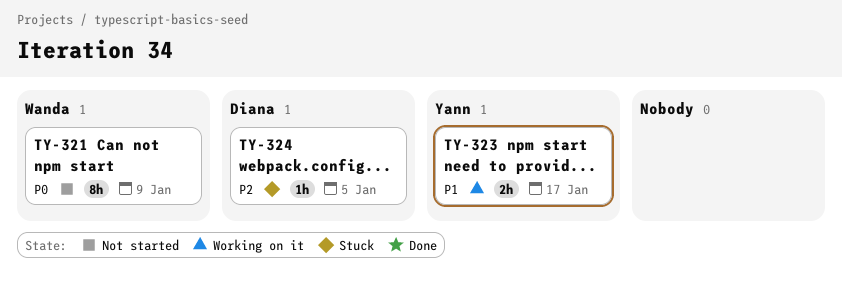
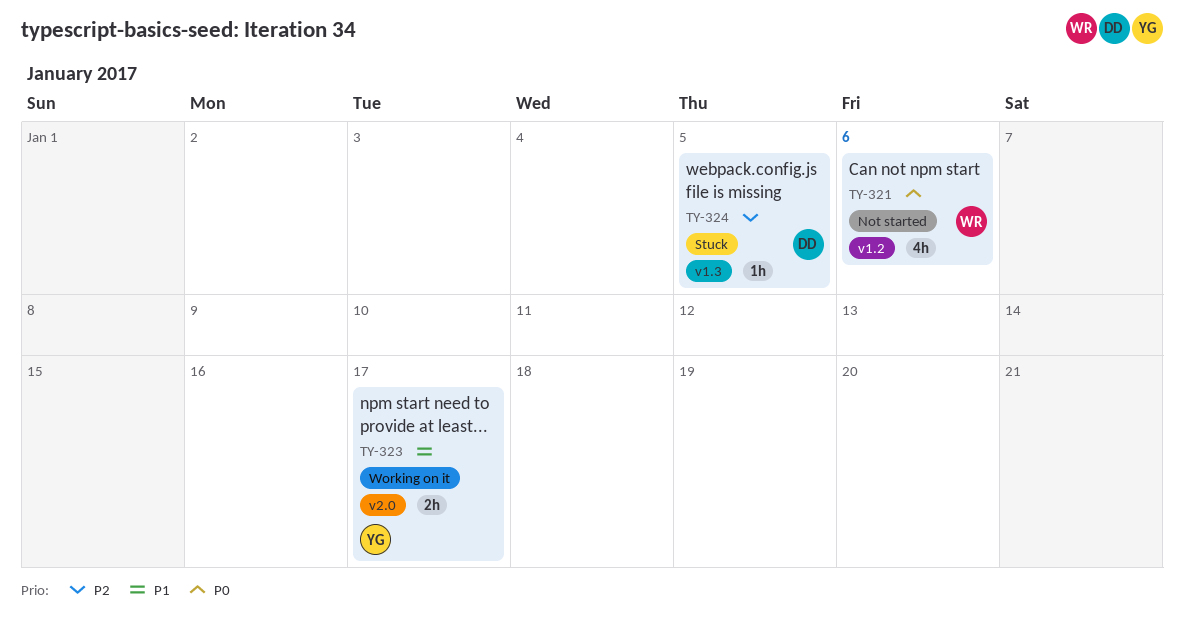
TY-321, estimate: 8h -> 4h
TY-321, due: Jan 9 -> Jan 6

